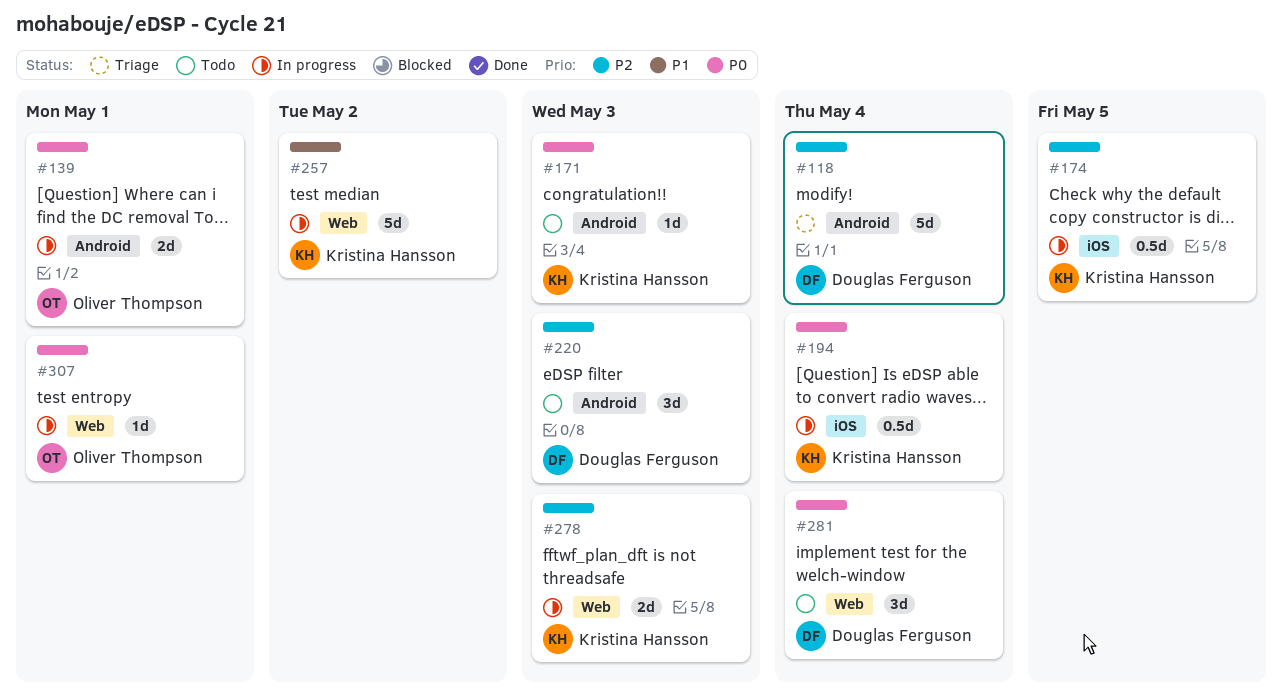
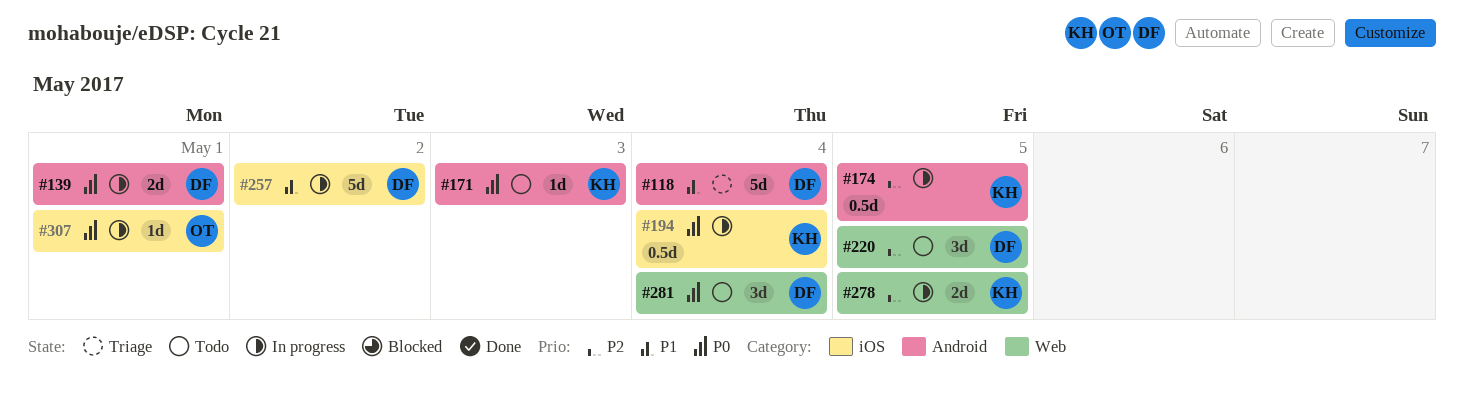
#118, priority: P2 -> P1
#139, owner: Oliver Thompson -> Douglas Ferguson
#174, label: iOS -> Android
#220, label: Android -> Web
#220, due: May 3 -> May 5
#257, owner: Kristina Hansson -> Douglas Ferguson
#257, label: Web -> iOS
#278, due: May 3 -> May 5
#307, label: Web -> iOS

